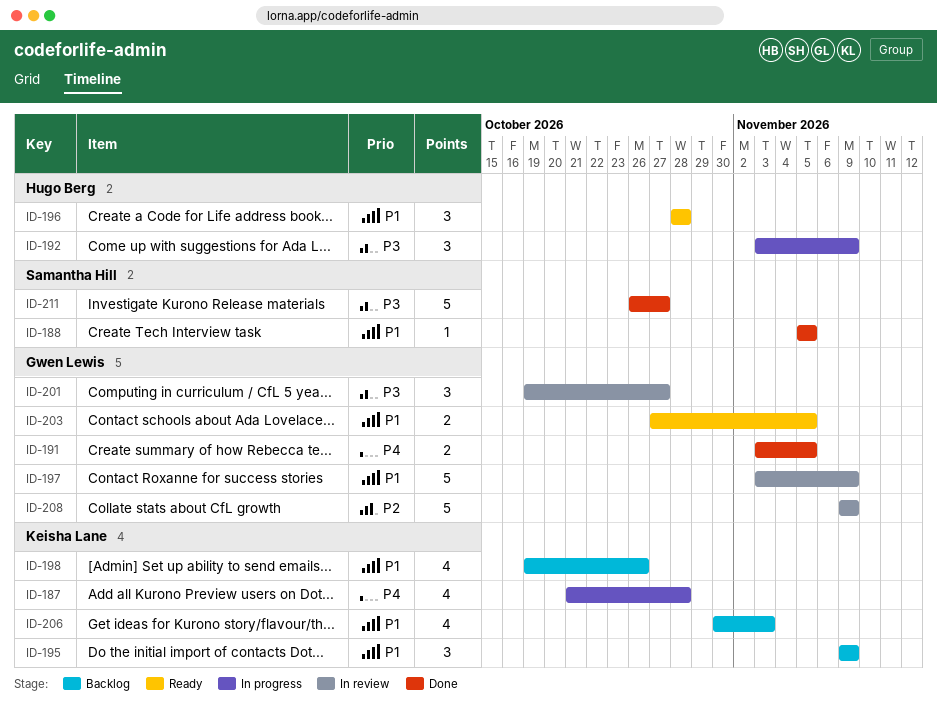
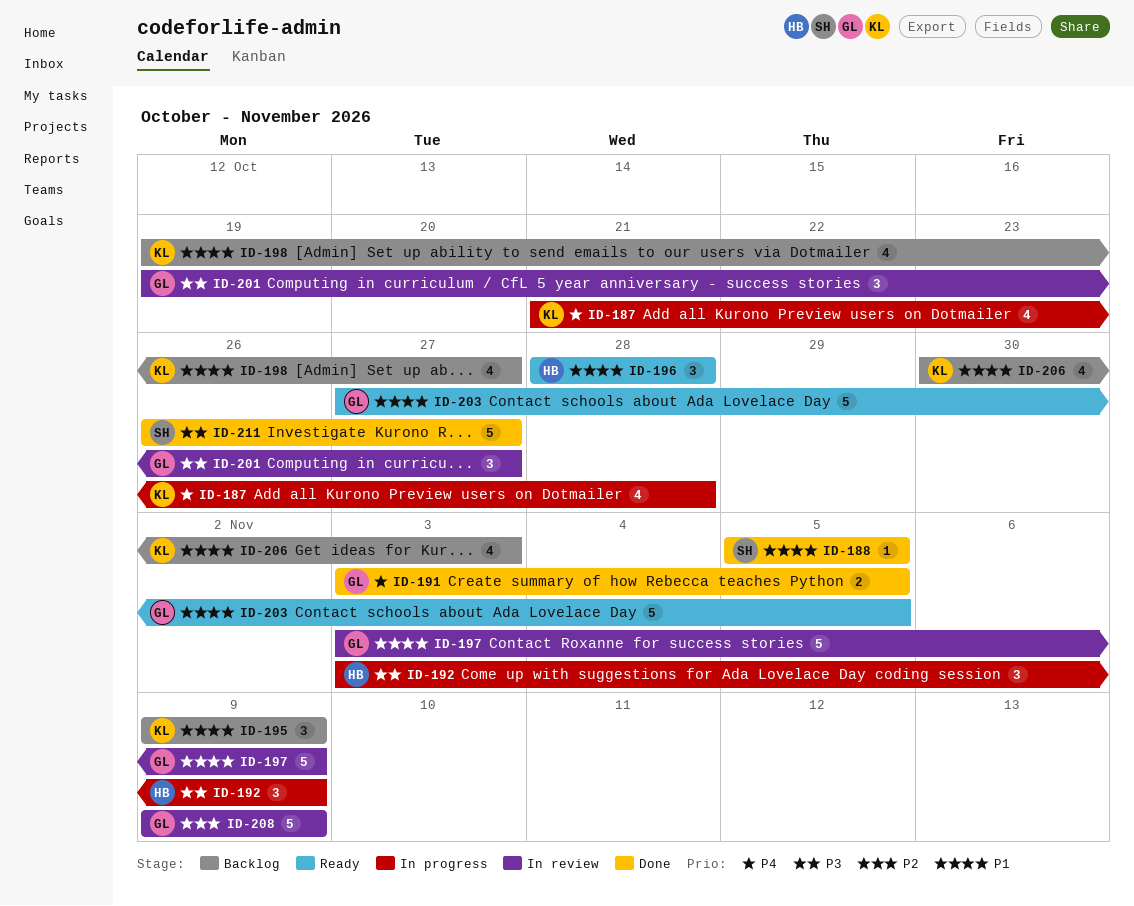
ID-198, due: Oct 26 -> Oct 27
ID-203, estimate: 2 -> 5

